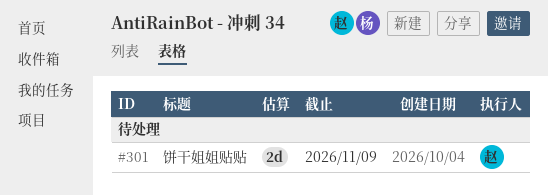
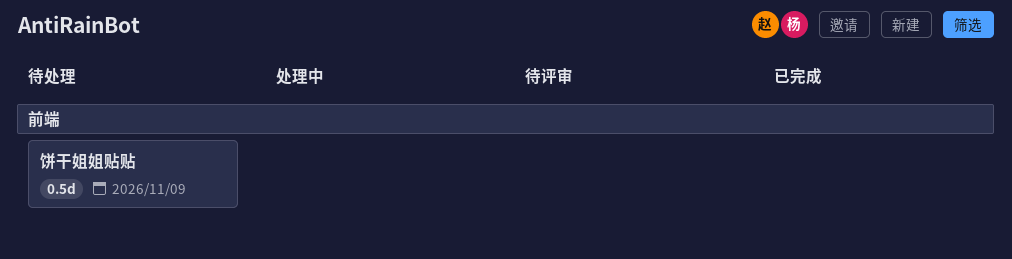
饼干姐姐贴贴, estimate: 2d -> 0.5d

